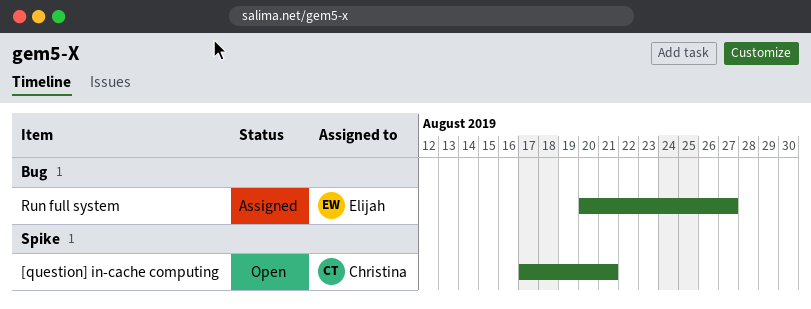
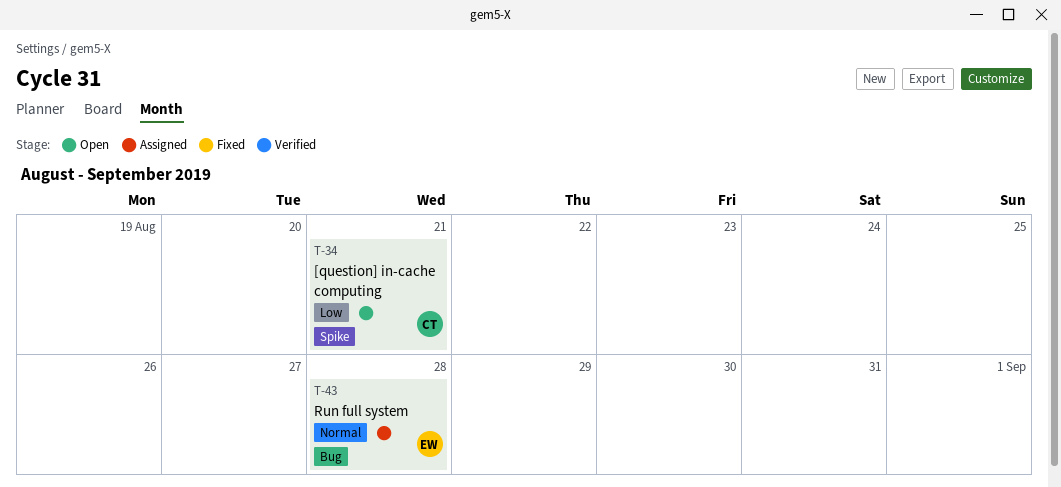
Run full system, due: Aug 27 -> Aug 28

